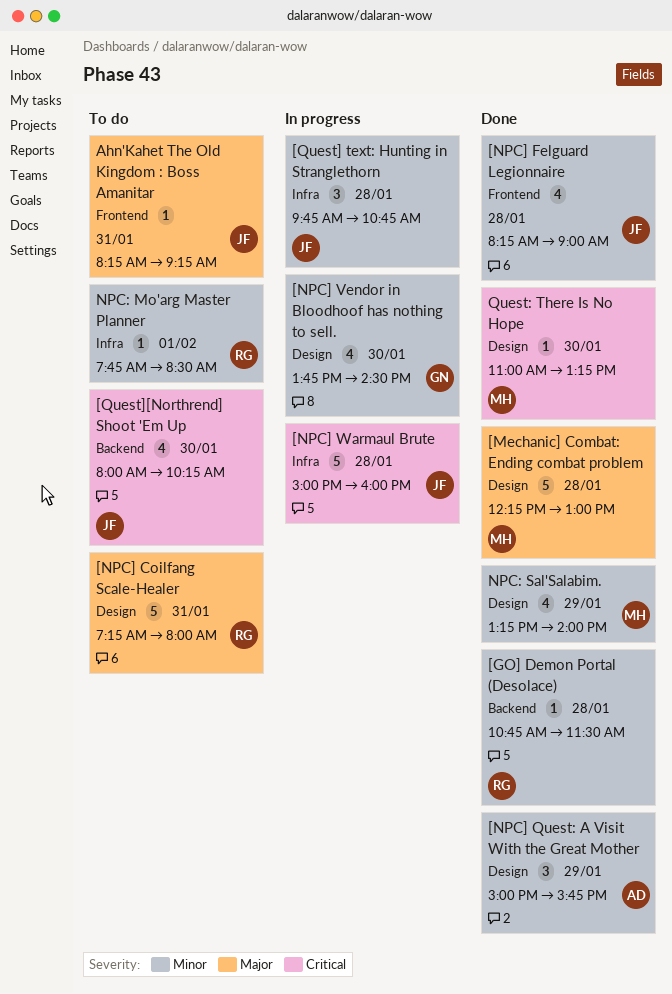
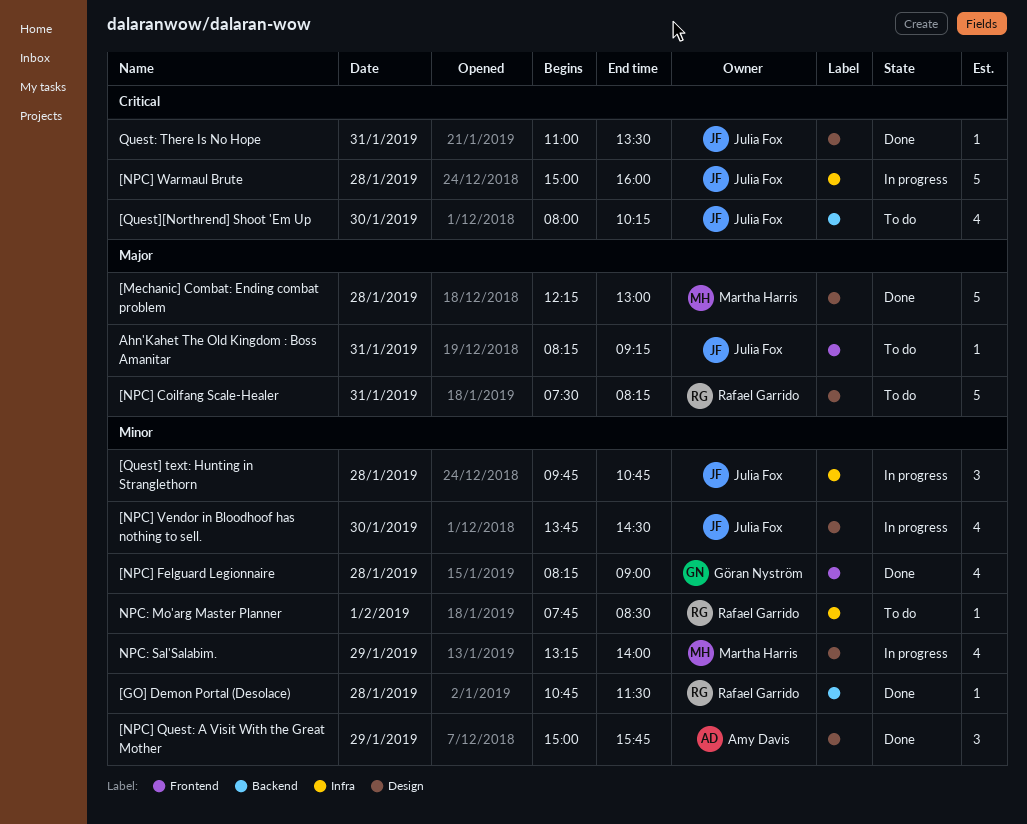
[NPC] Coilfang Scale-Healer, begins: 07:15 -> 07:30
[NPC] Coilfang Scale-Healer, ends: 08:00 -> 08:15
[NPC] Felguard Legionnaire, owner: Julia Fox -> Göran Nyström
[NPC] Vendor in Bloodhoof has nothing to sell., owner: Göran Nyström -> Julia Fox
NPC: Sal'Salabim., status: Done -> In progress
Quest: There Is No Hope, owner: Martha Harris -> Julia Fox
Quest: There Is No Hope, day: Jan 30 -> Jan 31
Quest: There Is No Hope, ends: 13:15 -> 13:30

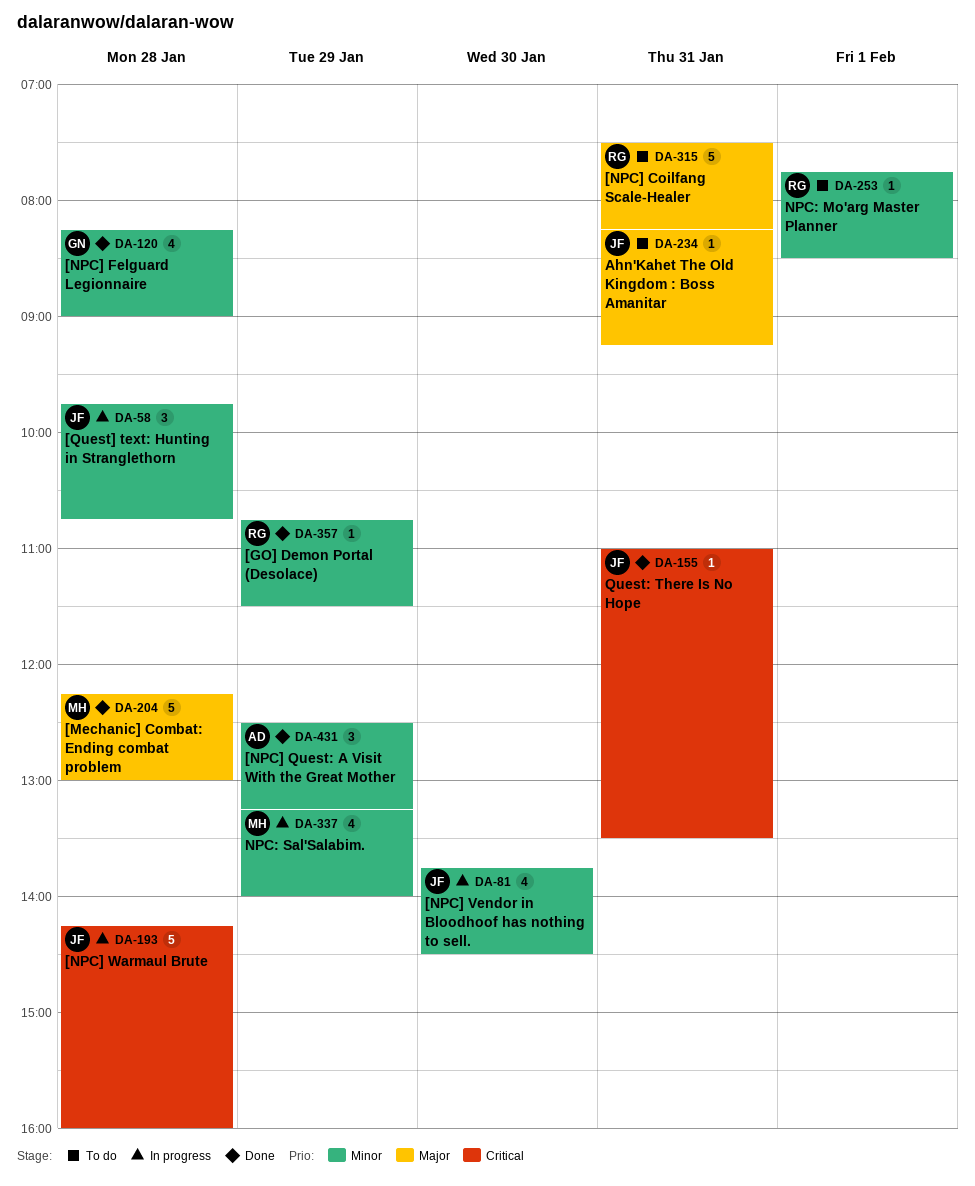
[GO] Demon Portal (Desolace), day: Jan 28 -> Jan 29
[NPC] Quest: A Visit With the Great Mother, begins: 15:00 -> 12:30
[NPC] Quest: A Visit With the Great Mother, ends: 15:45 -> 13:15
[NPC] Warmaul Brute, begins: 15:00 -> 14:15
[Quest][Northrend] Shoot 'Em Up: present -> none

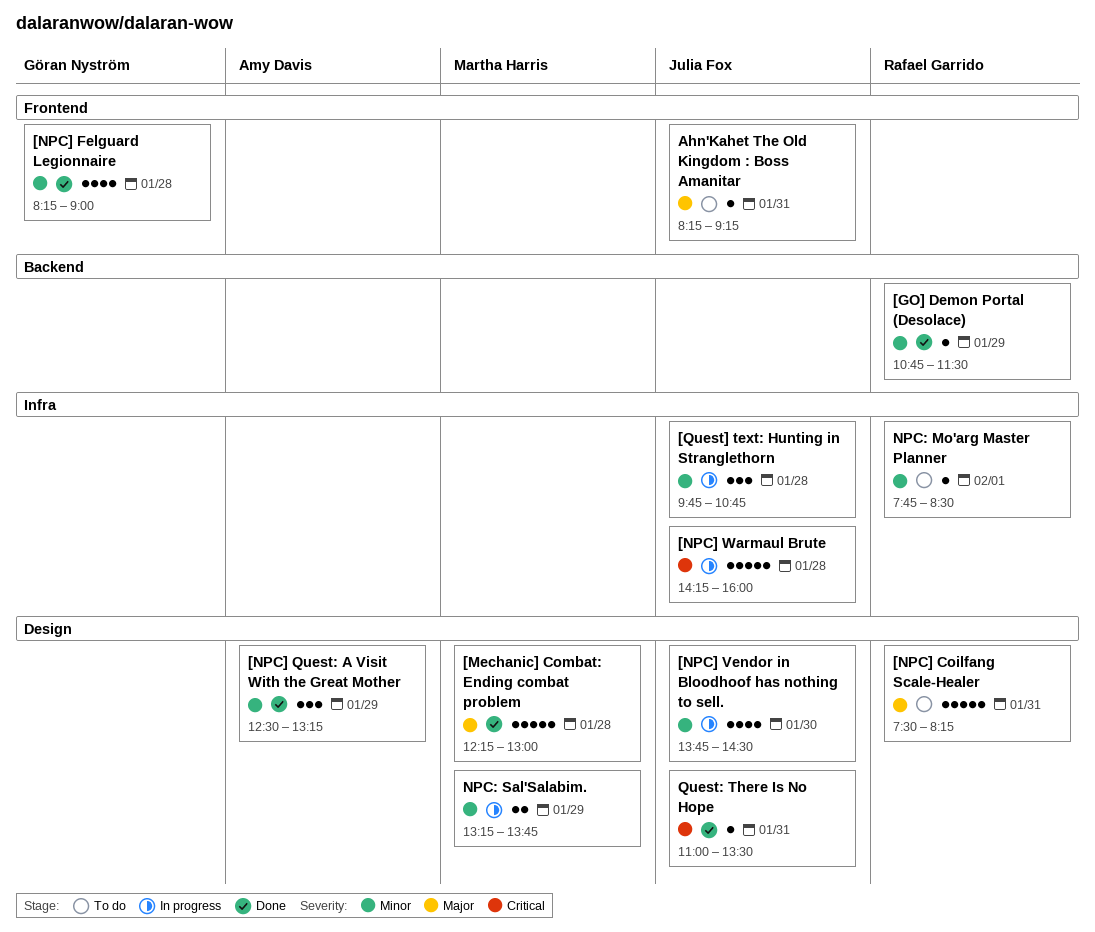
NPC: Sal'Salabim., estimate: 4 -> 2
NPC: Sal'Salabim., ends: 14:00 -> 13:45

